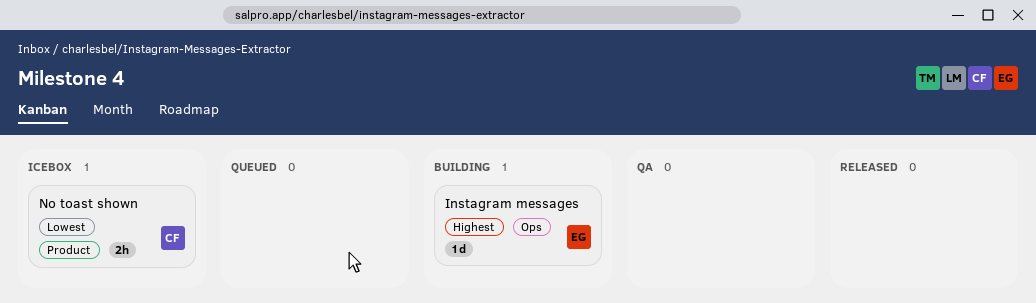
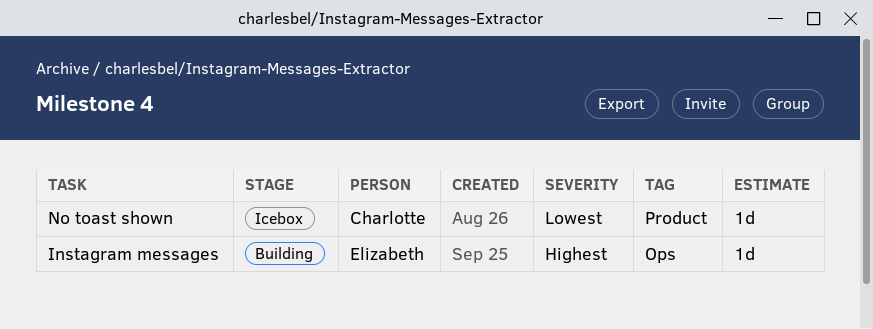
No toast shown, estimate: 2h -> 1d

